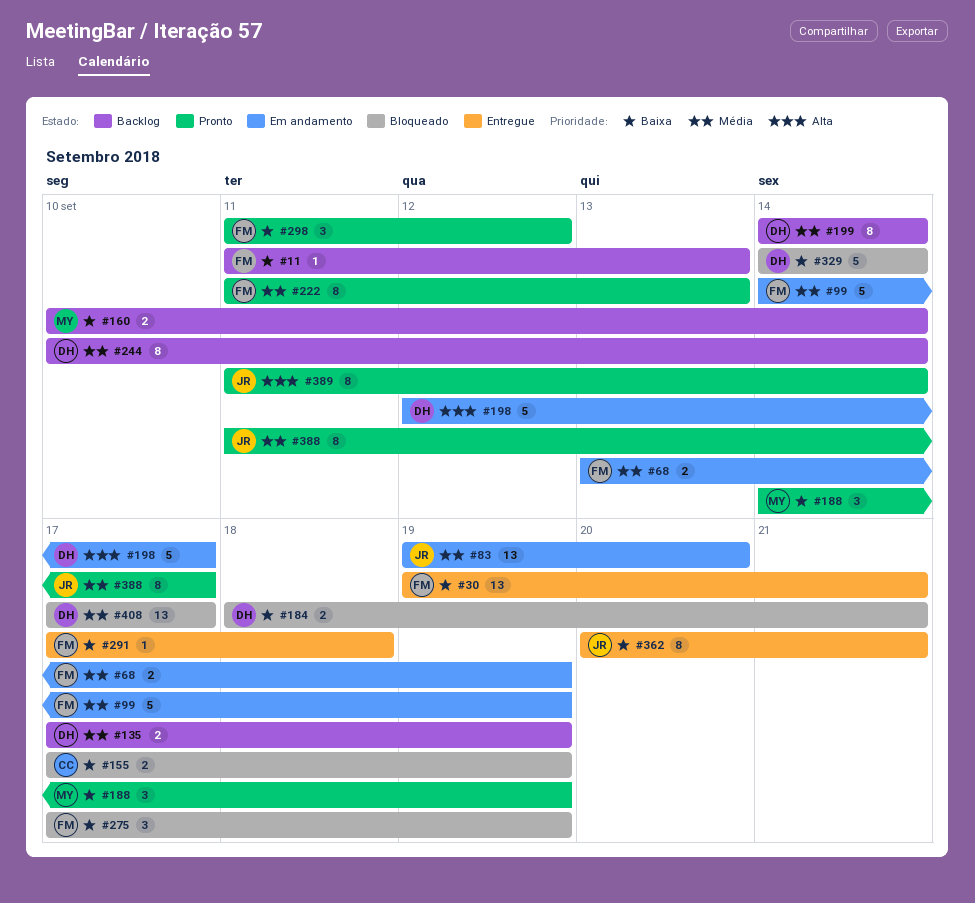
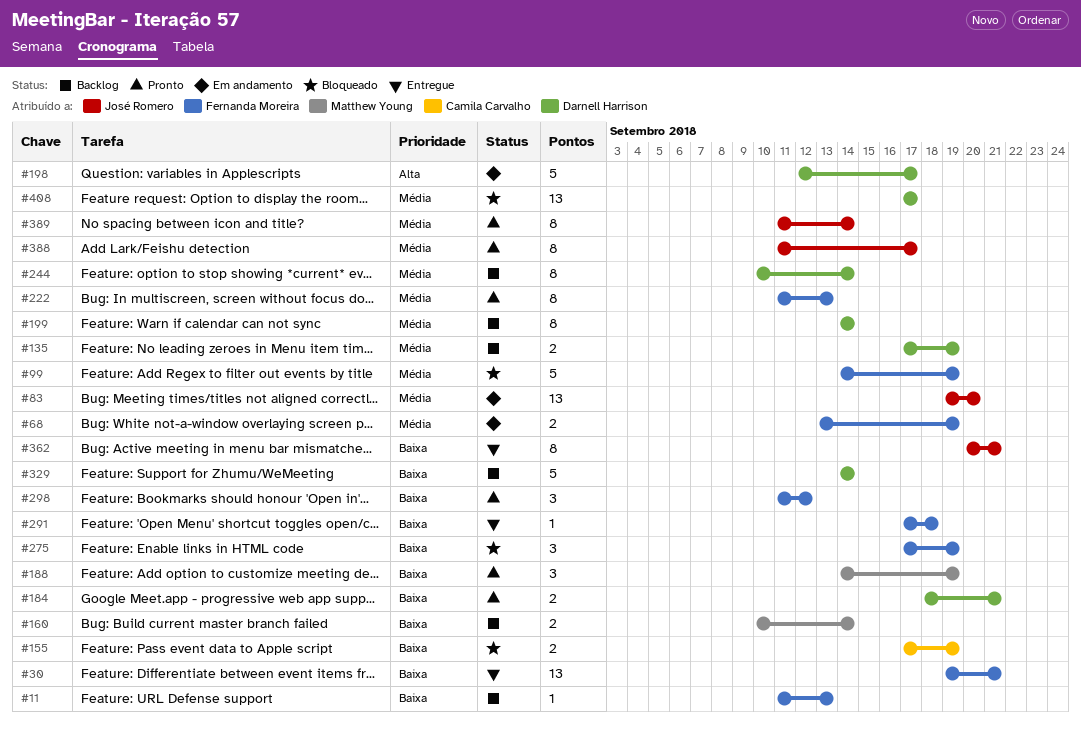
#99, status: Em andamento -> Bloqueado
#184, status: Bloqueado -> Pronto
#329, status: Bloqueado -> Backlog
#389, priority: Alta -> Média

